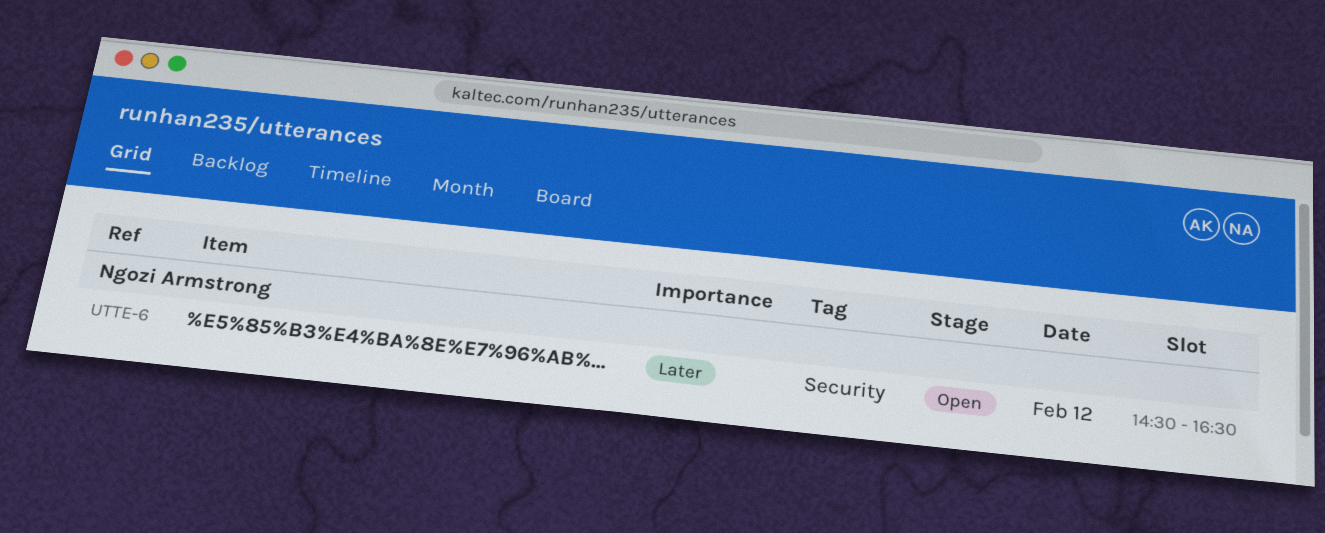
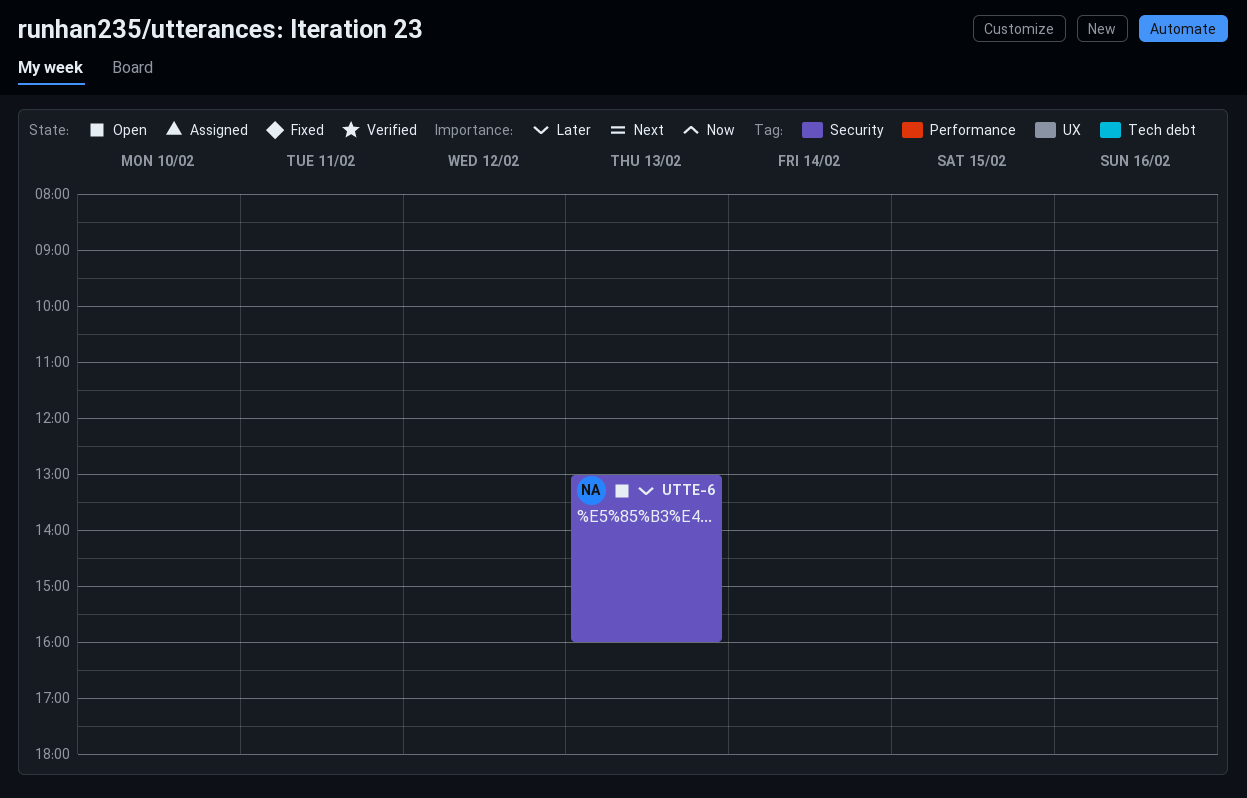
UTTE-6, day: Feb 12 -> Feb 13
UTTE-6, begins: 14:30 -> 13:00
UTTE-6, ends: 16:30 -> 16:00

